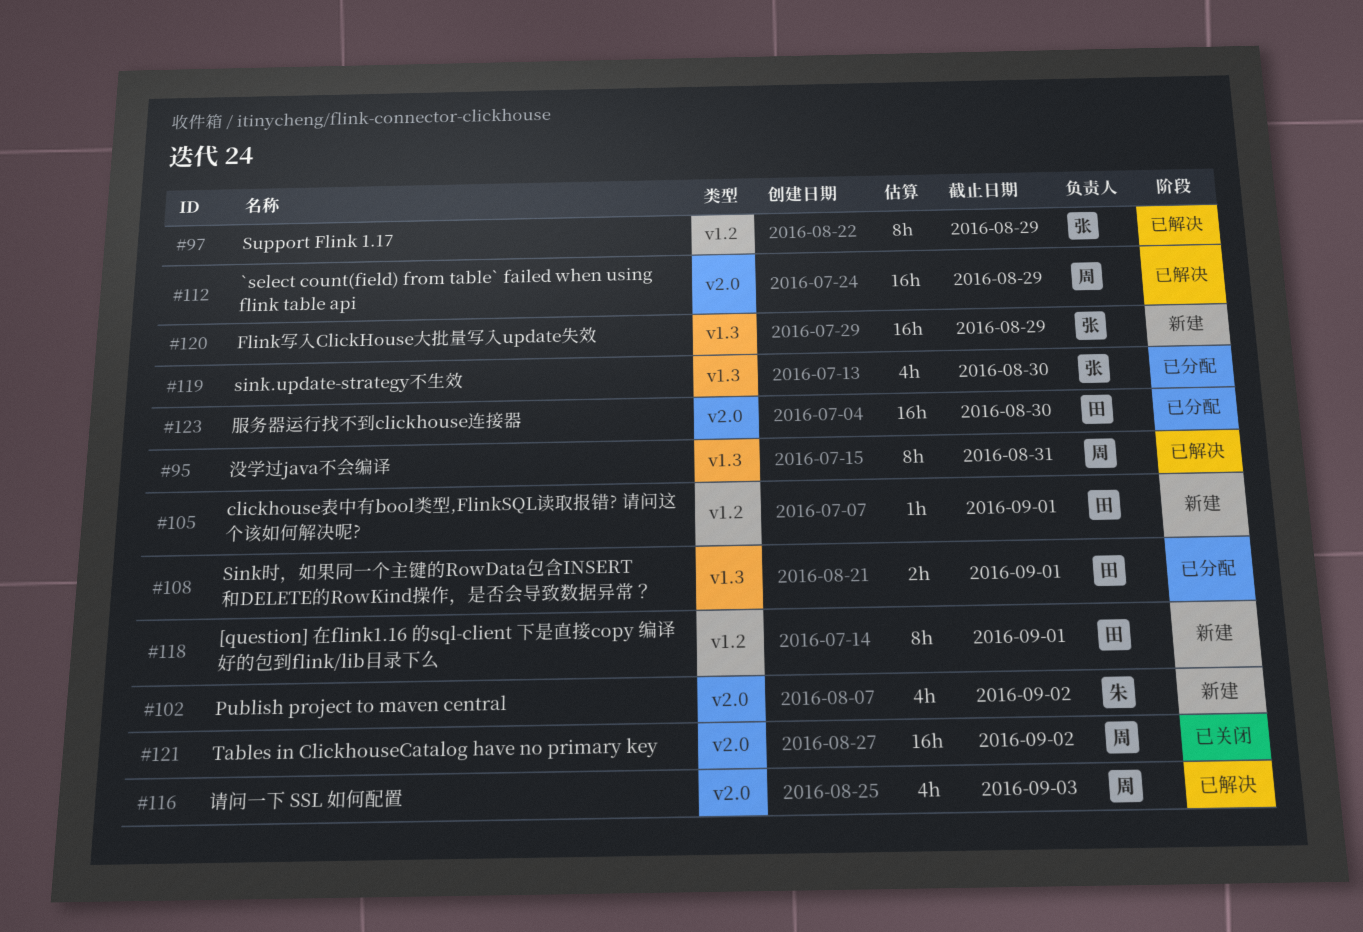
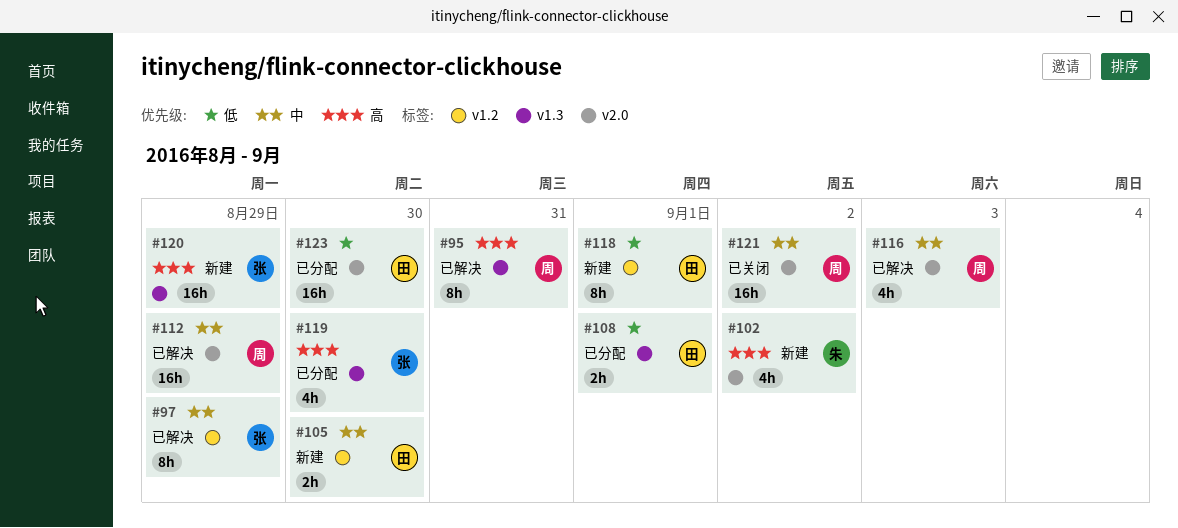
#105, estimate: 1h -> 2h
#105, due: Sep 1 -> Aug 30

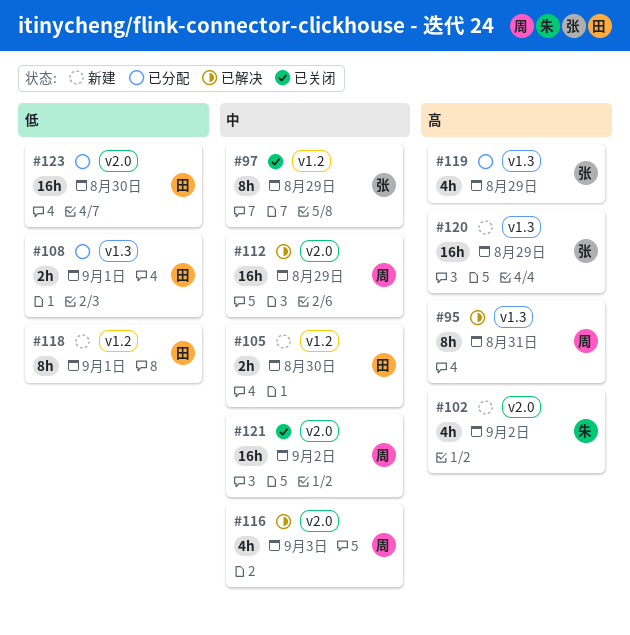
#97, status: 已解决 -> 已关闭
#119, due: Aug 30 -> Aug 29

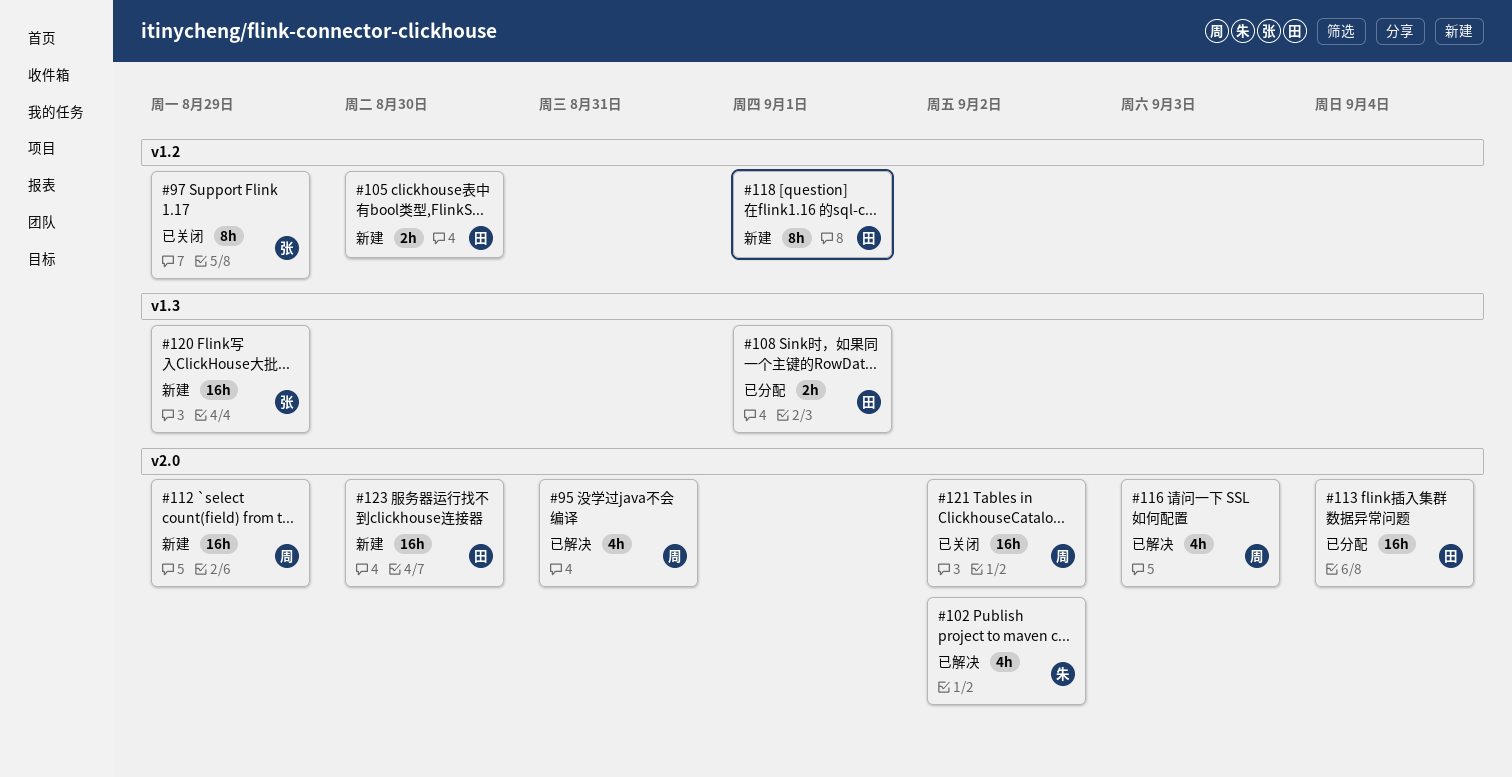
#95, label: v1.3 -> v2.0
#95, estimate: 8h -> 4h
#102, status: 新建 -> 已解决
#112, status: 已解决 -> 新建
#113: none -> present
#119: present -> none
#123, status: 已分配 -> 新建

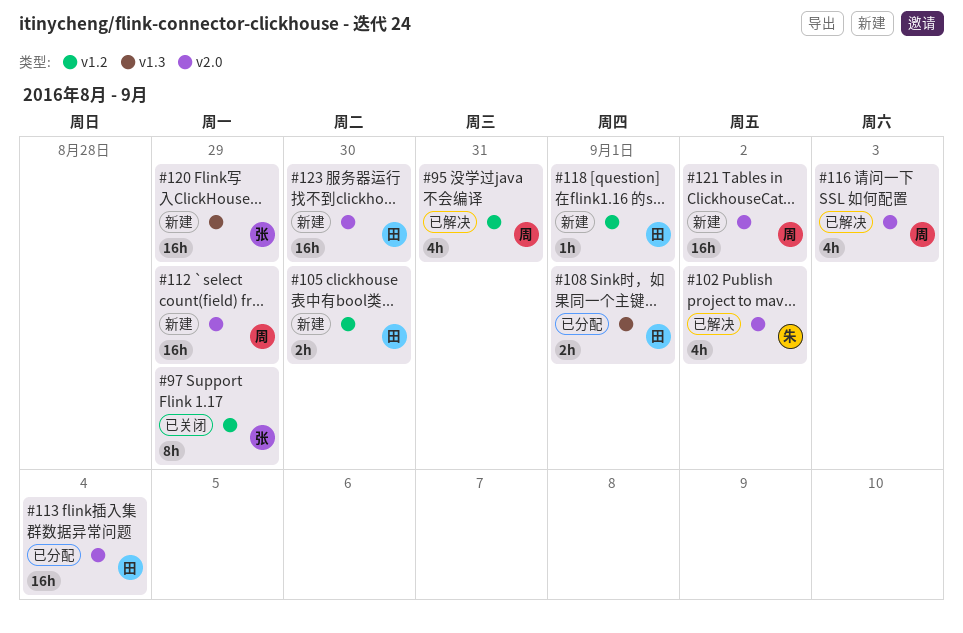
#95, label: v2.0 -> v1.2
#118, estimate: 8h -> 1h
#121, status: 已关闭 -> 新建

